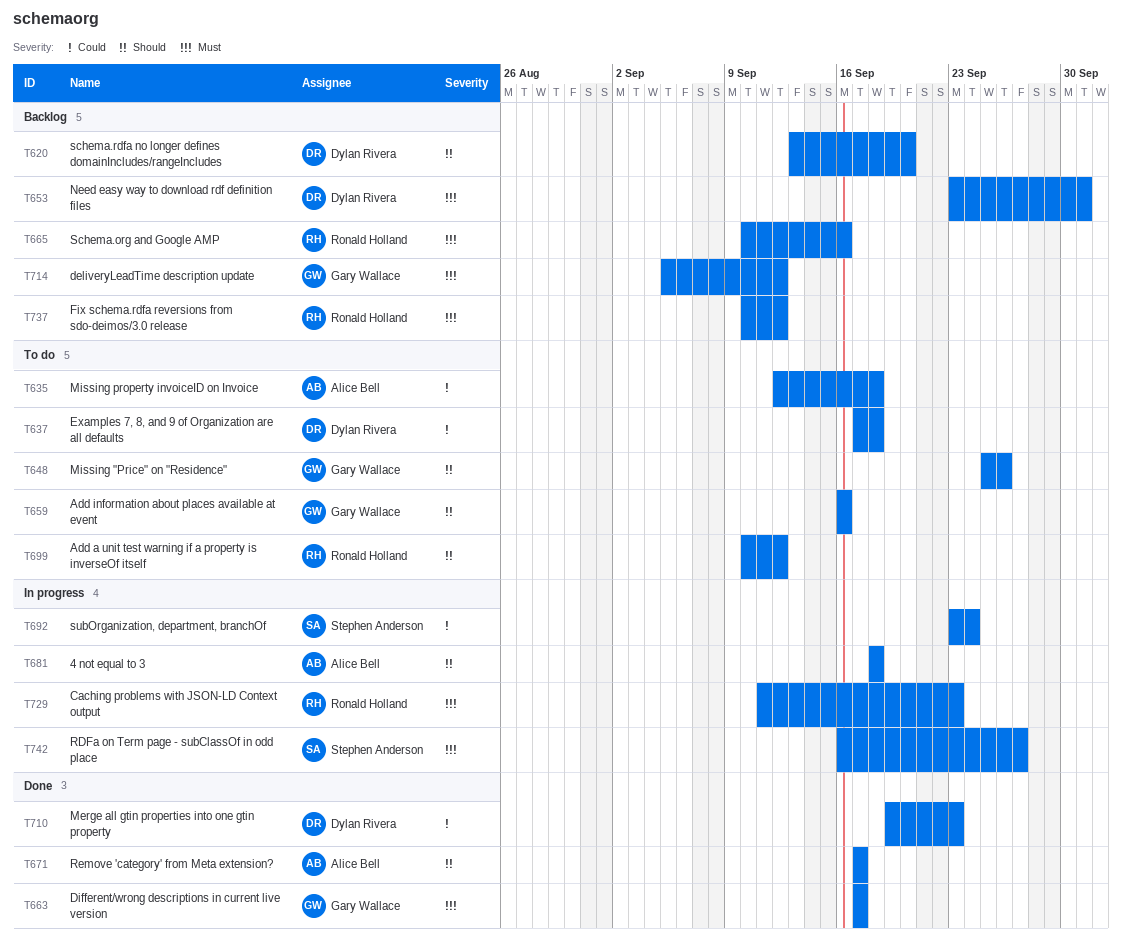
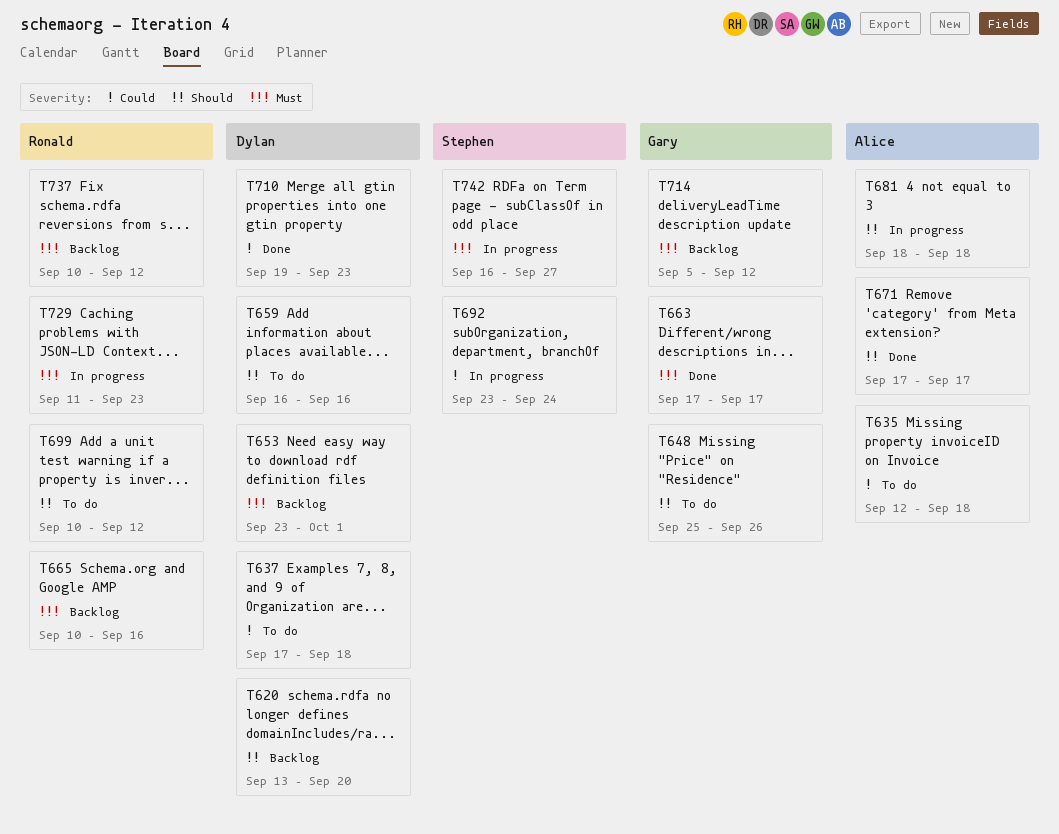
T659, owner: Gary Wallace -> Dylan Rivera

